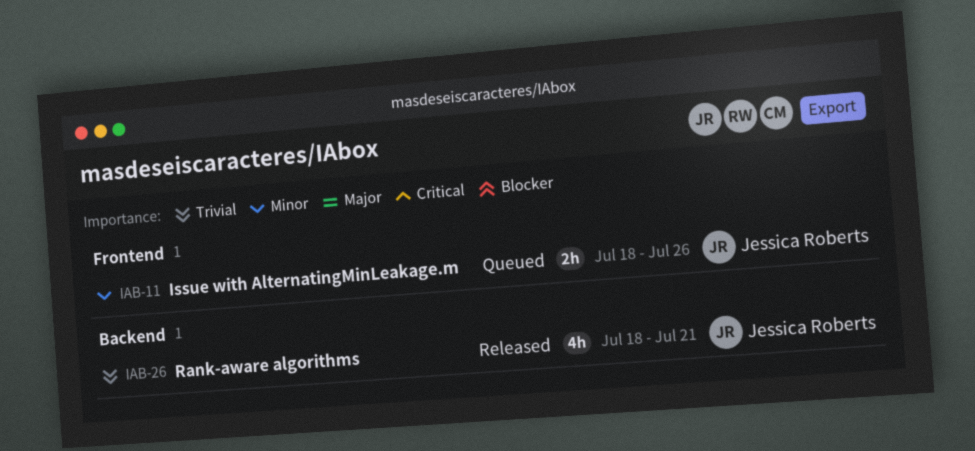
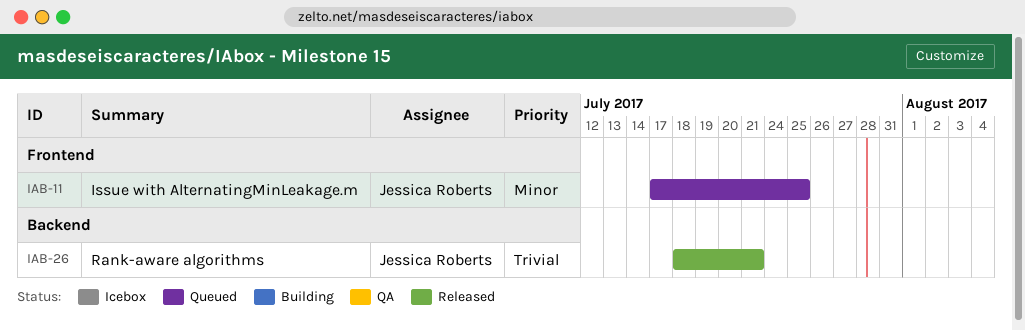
IAB-11, start: Jul 18 -> Jul 17
IAB-11, due: Jul 26 -> Jul 25

